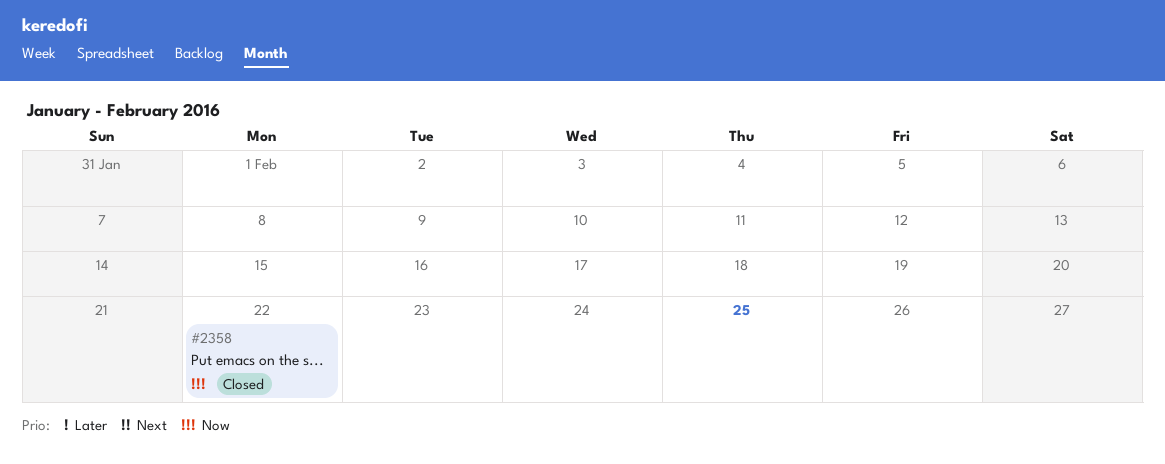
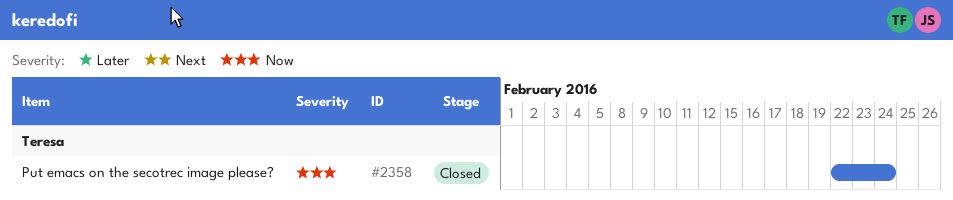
#2358, due: Feb 22 -> Feb 24

